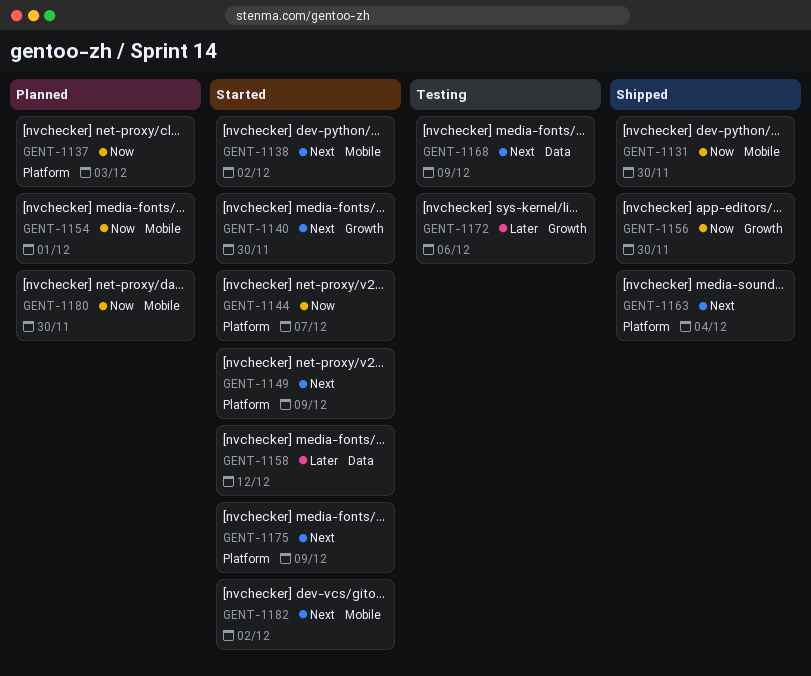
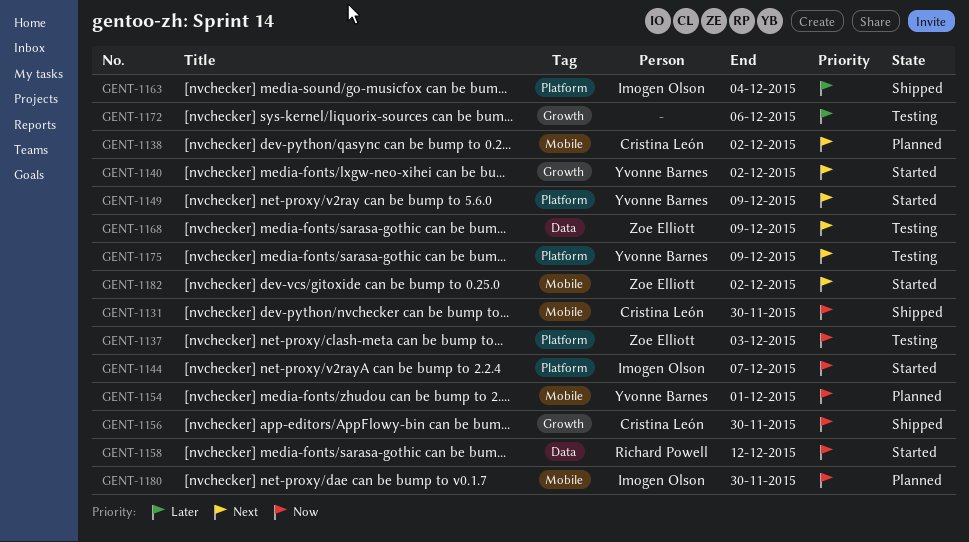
GENT-1137, status: Planned -> Testing
GENT-1138, status: Started -> Planned
GENT-1140, due: Nov 30 -> Dec 2
GENT-1158, priority: Later -> Now
GENT-1163, priority: Next -> Later
GENT-1175, status: Started -> Testing

